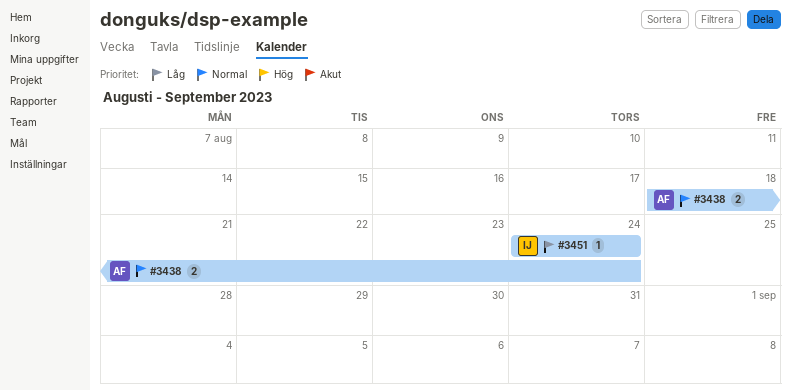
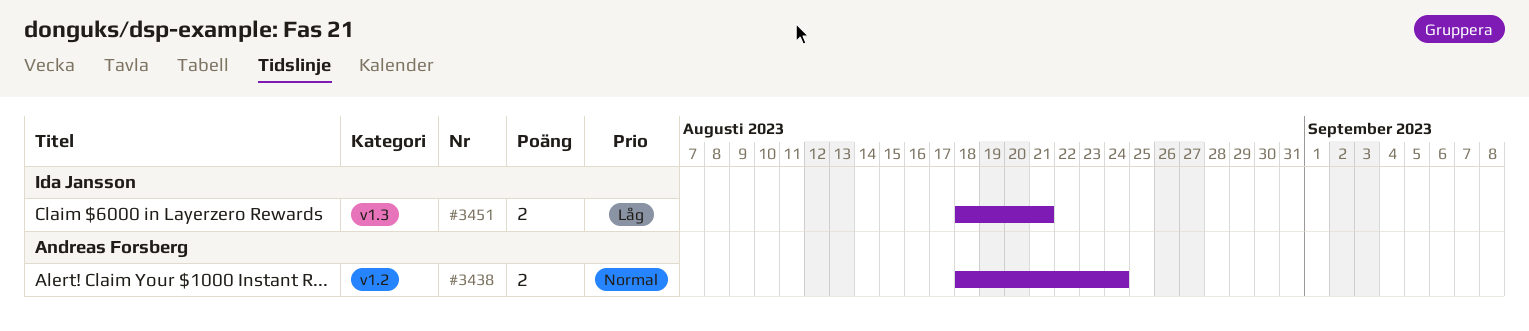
#3451, estimate: 1 -> 2
#3451, start: Aug 24 -> Aug 18
#3451, due: Aug 24 -> Aug 21

